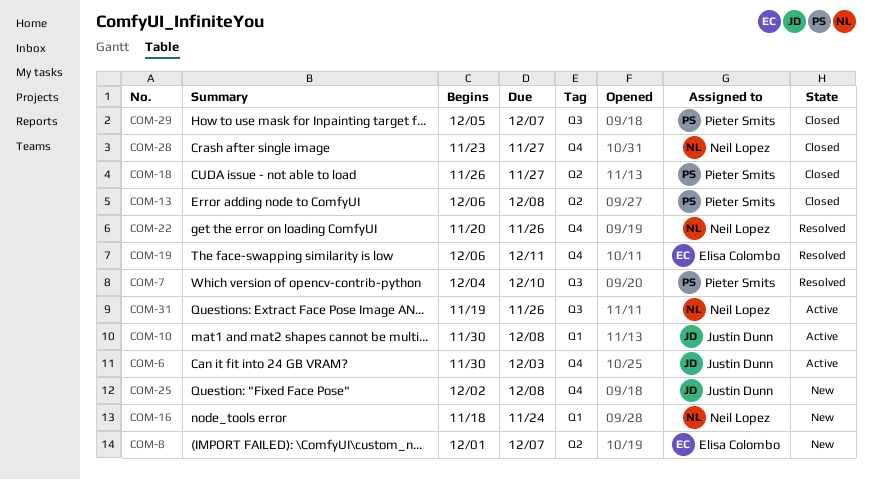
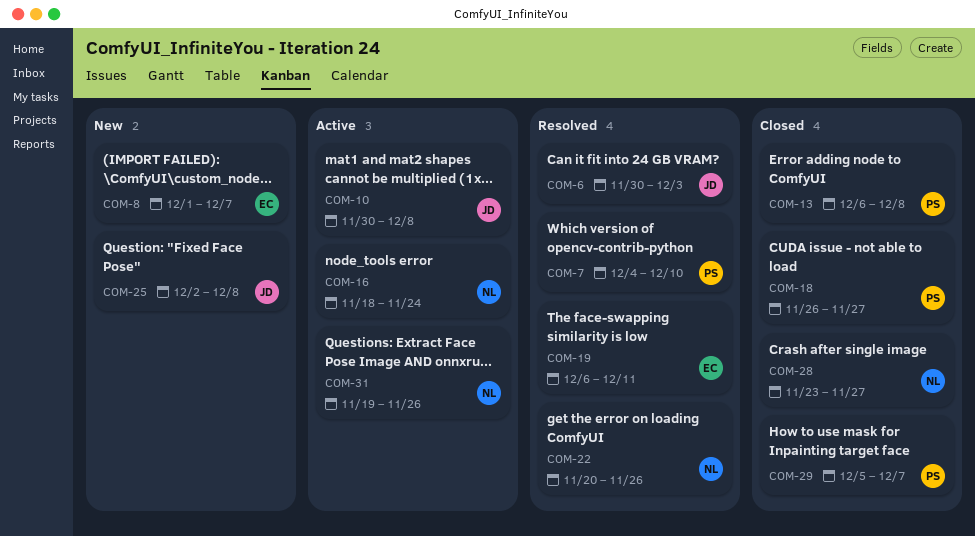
COM-6, status: Active -> Resolved
COM-16, status: New -> Active

